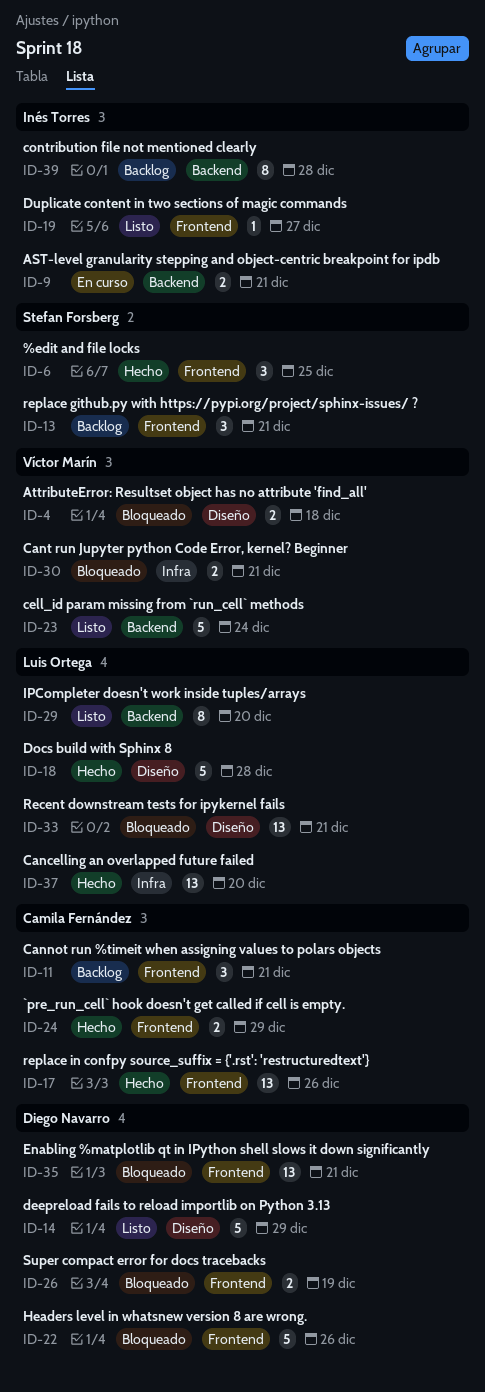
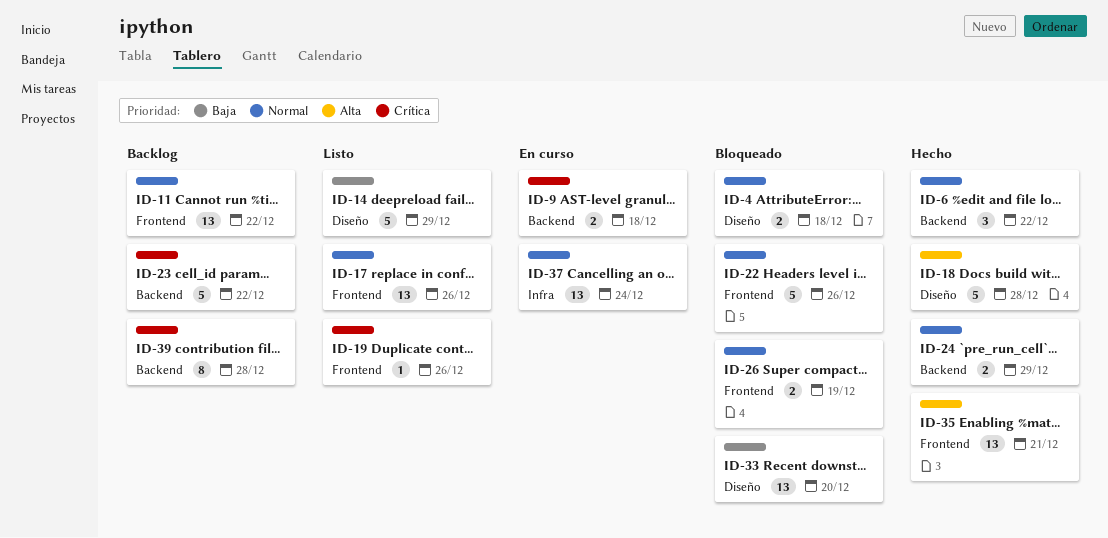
ID-6, label: Frontend -> Backend
ID-6, due: Dec 25 -> Dec 22
ID-9, due: Dec 21 -> Dec 18
ID-11, estimate: 3 -> 13
ID-11, due: Dec 21 -> Dec 22
ID-13: present -> none
ID-17, status: Hecho -> Listo
ID-19, due: Dec 27 -> Dec 26
ID-23, status: Listo -> Backlog
ID-23, due: Dec 24 -> Dec 22
ID-24, label: Frontend -> Backend
ID-29: present -> none
ID-30: present -> none
ID-33, due: Dec 21 -> Dec 20
ID-35, status: Bloqueado -> Hecho
ID-37, status: Hecho -> En curso
ID-37, due: Dec 20 -> Dec 24

